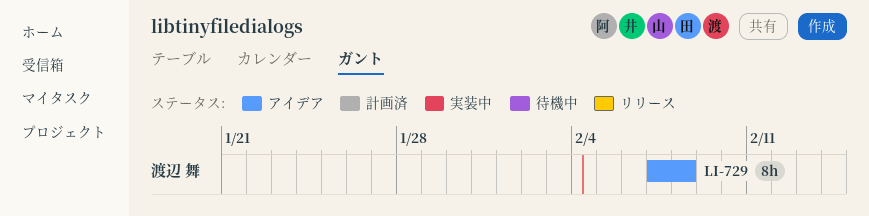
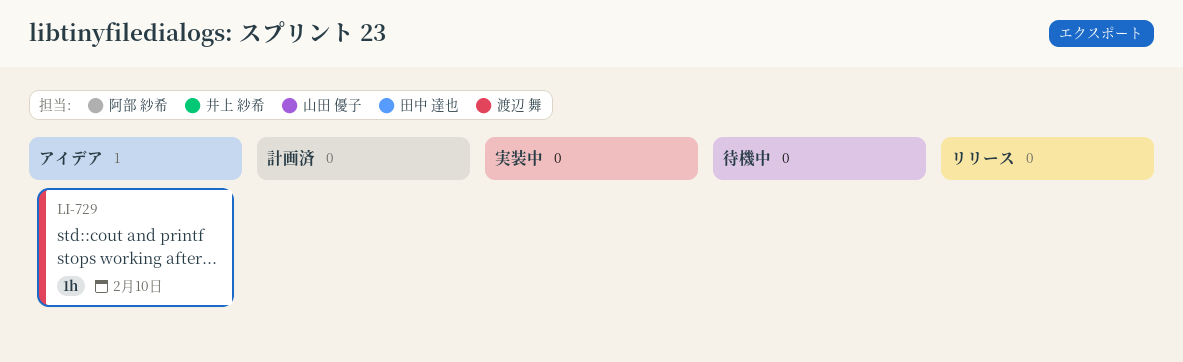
LI-729, estimate: 8h -> 1h
LI-729, due: Feb 8 -> Feb 10

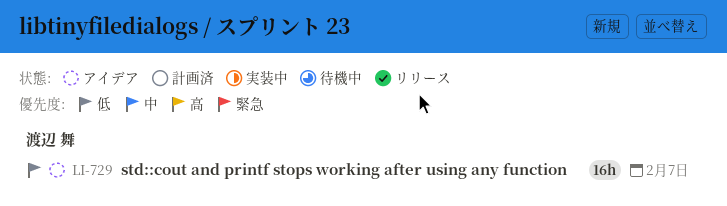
LI-729, estimate: 1h -> 16h
LI-729, due: Feb 10 -> Feb 7

